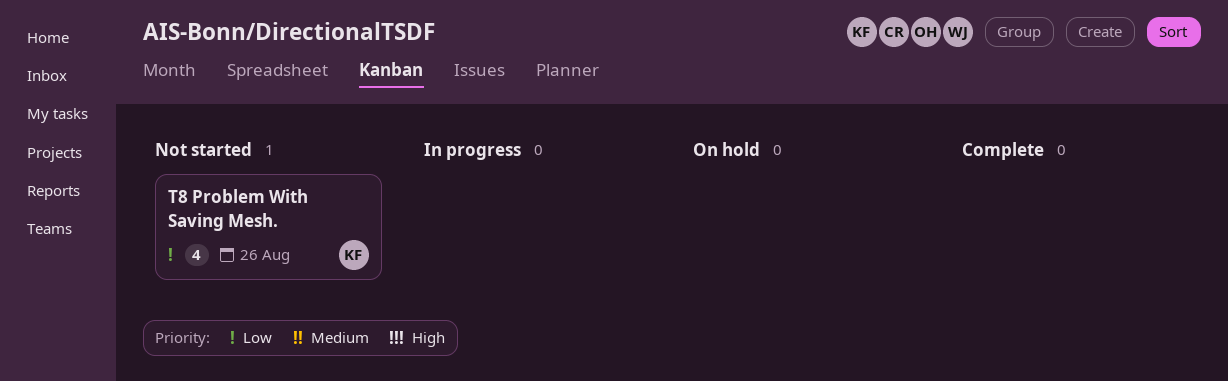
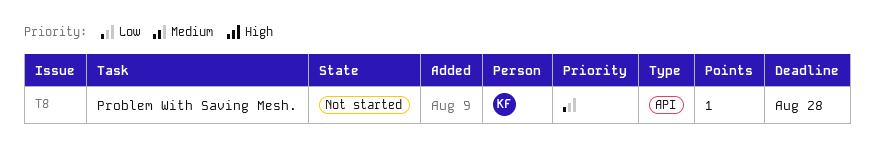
T8, estimate: 4 -> 1
T8, due: Aug 26 -> Aug 28

